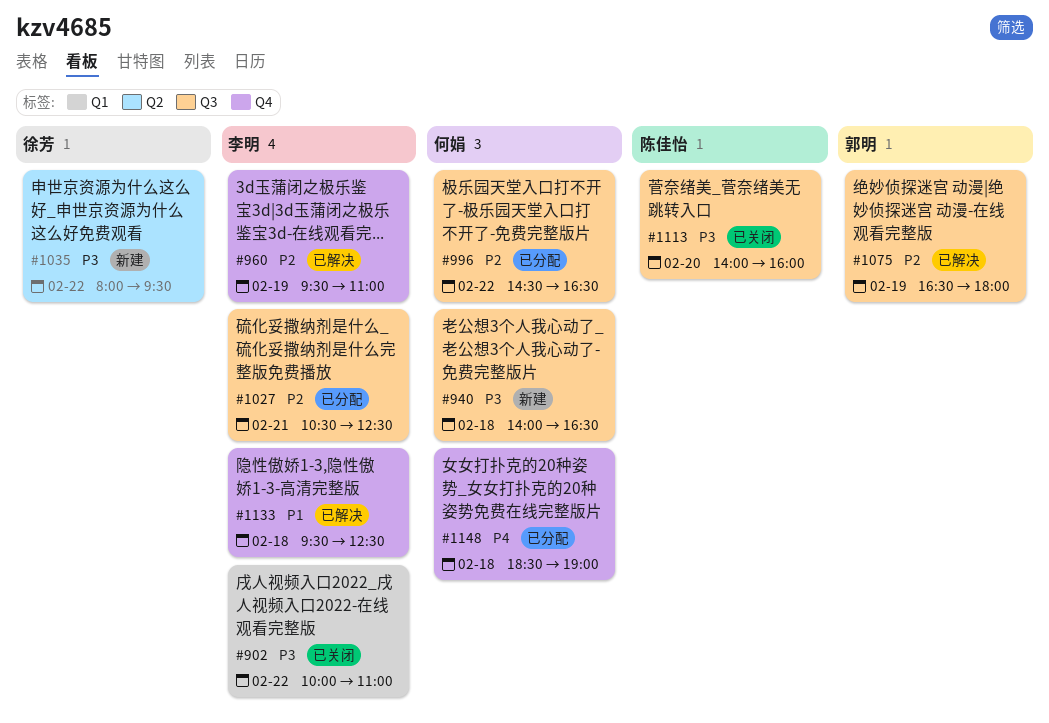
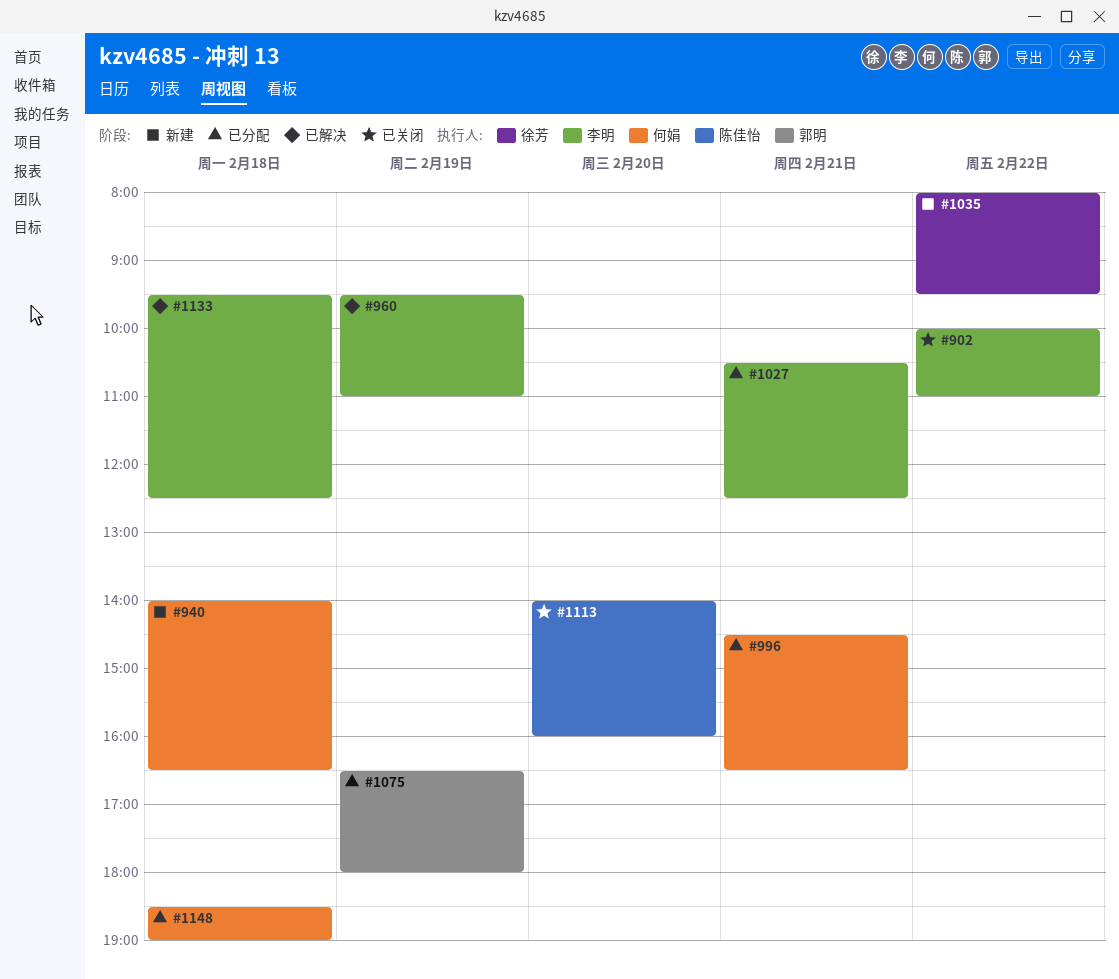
#996, day: Feb 22 -> Feb 21
#1075, status: 已解决 -> 已分配

